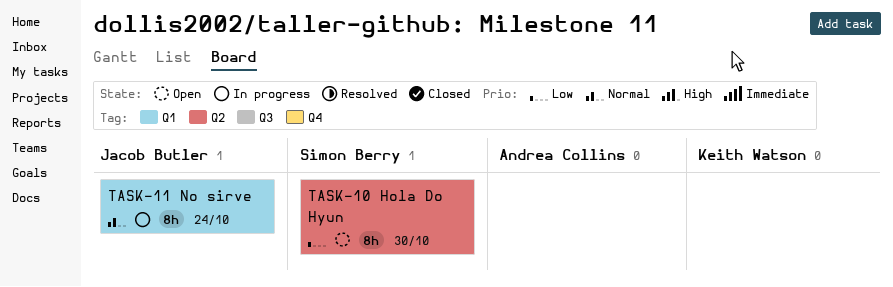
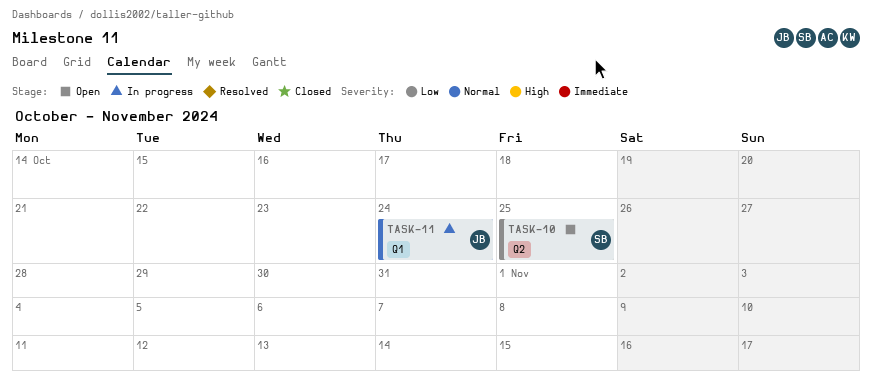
TASK-10, due: Oct 30 -> Oct 25

